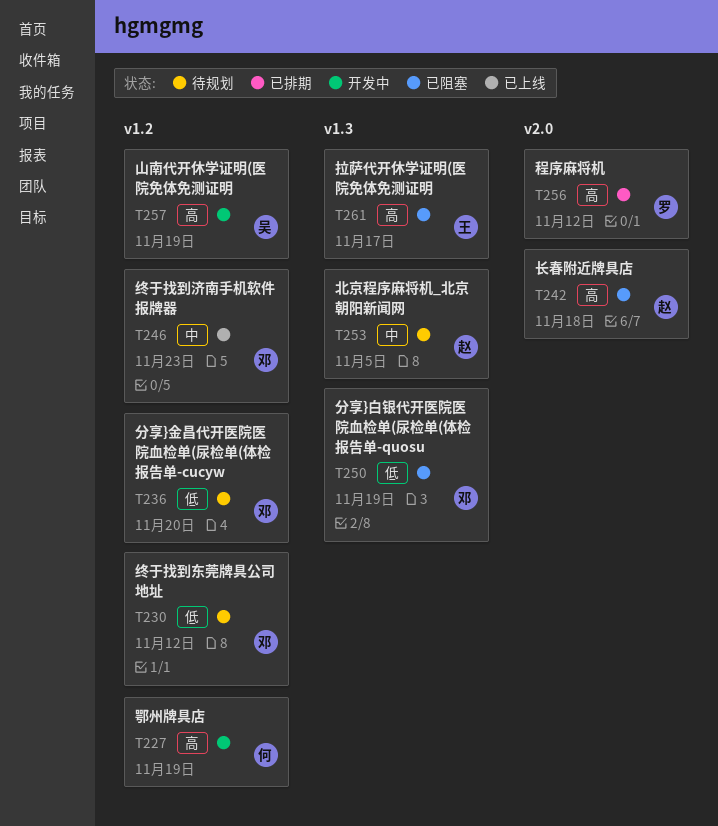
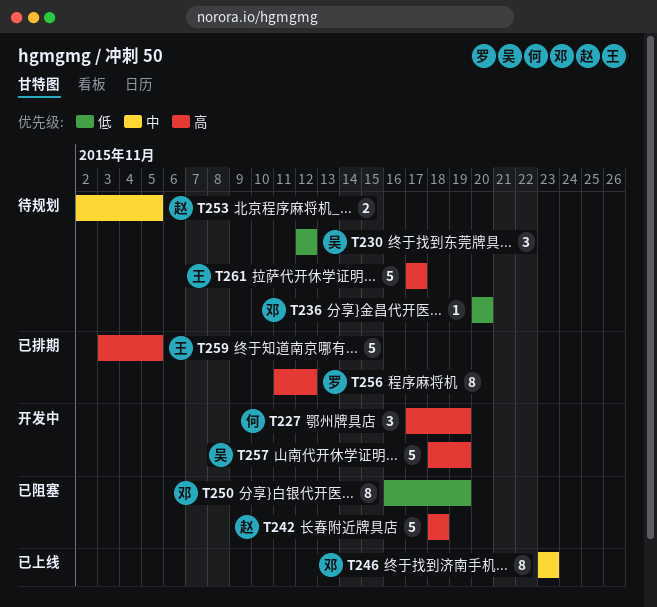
T230, owner: 邓 -> 吴
T259: none -> present
T261, status: 已阻塞 -> 待规划

